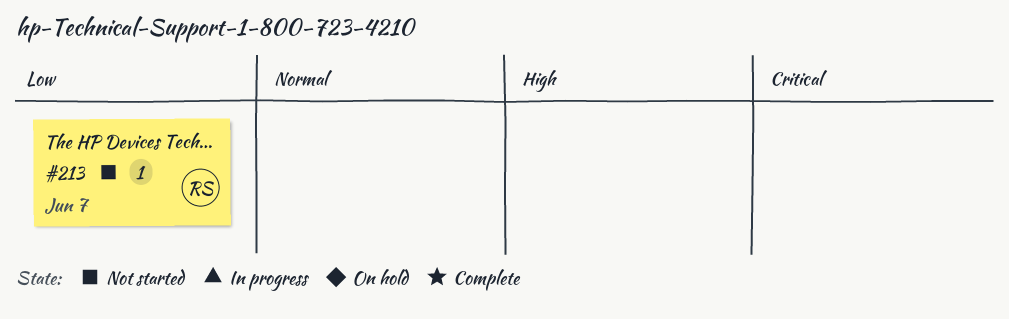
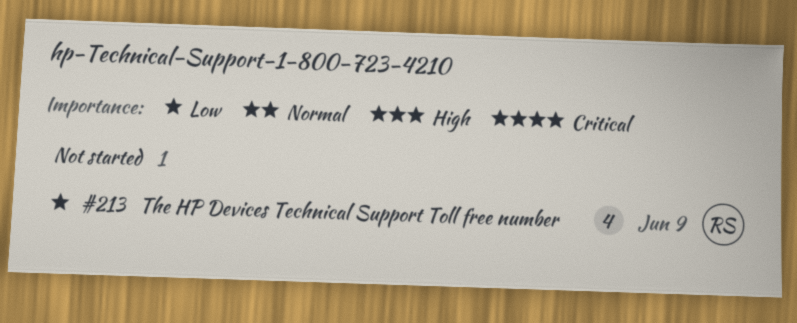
#213, estimate: 1 -> 4
#213, due: Jun 7 -> Jun 9

